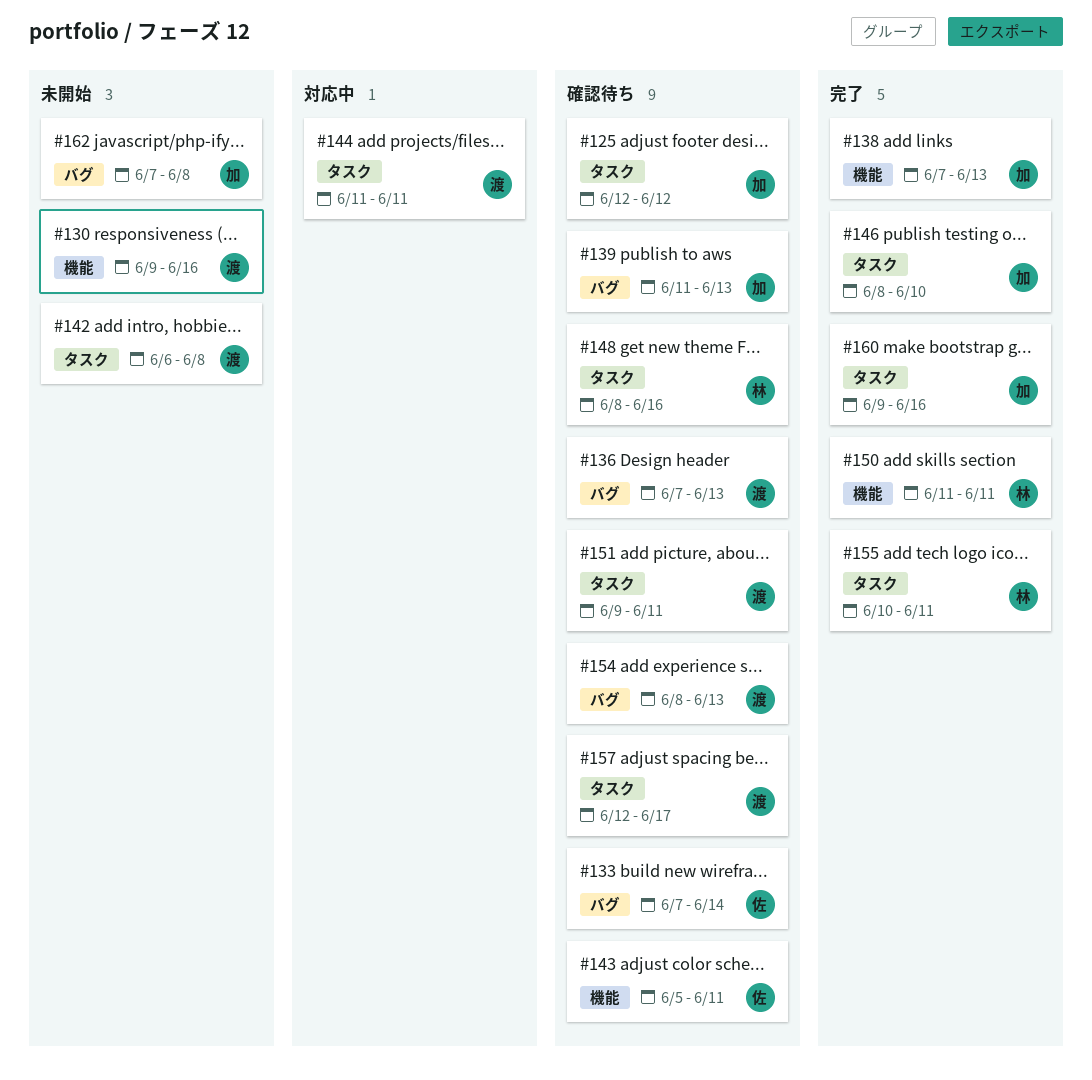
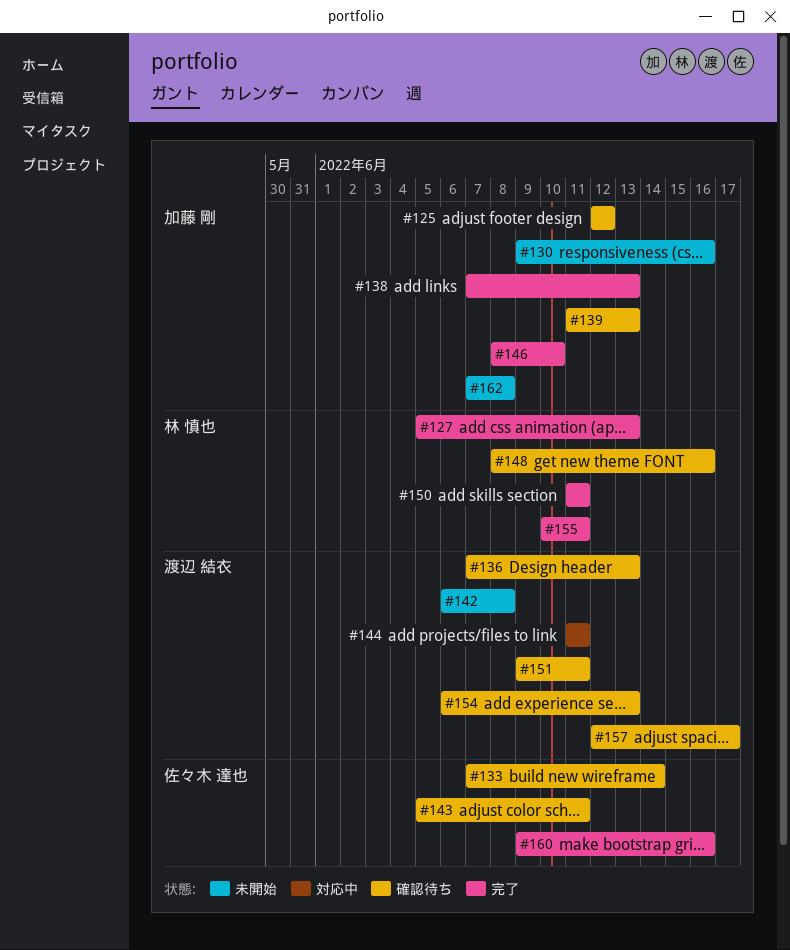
#127: none -> present
#130, owner: 渡辺 結衣 -> 加藤 剛
#154, start: Jun 8 -> Jun 6
#160, owner: 加藤 剛 -> 佐々木 達也

